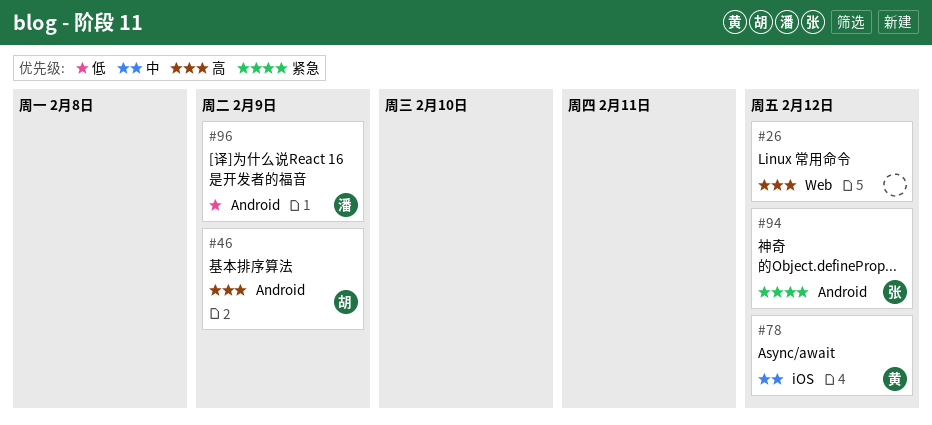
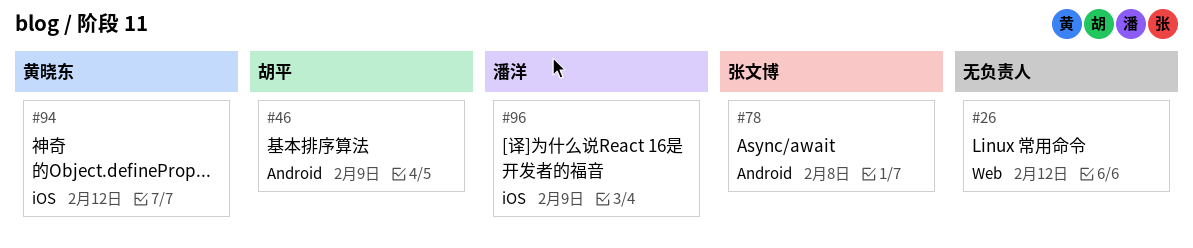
#78, owner: 黄晓东 -> 张文博
#78, label: iOS -> Android
#78, due: Feb 12 -> Feb 8
#94, owner: 张文博 -> 黄晓东
#94, label: Android -> iOS
#96, label: Android -> iOS

